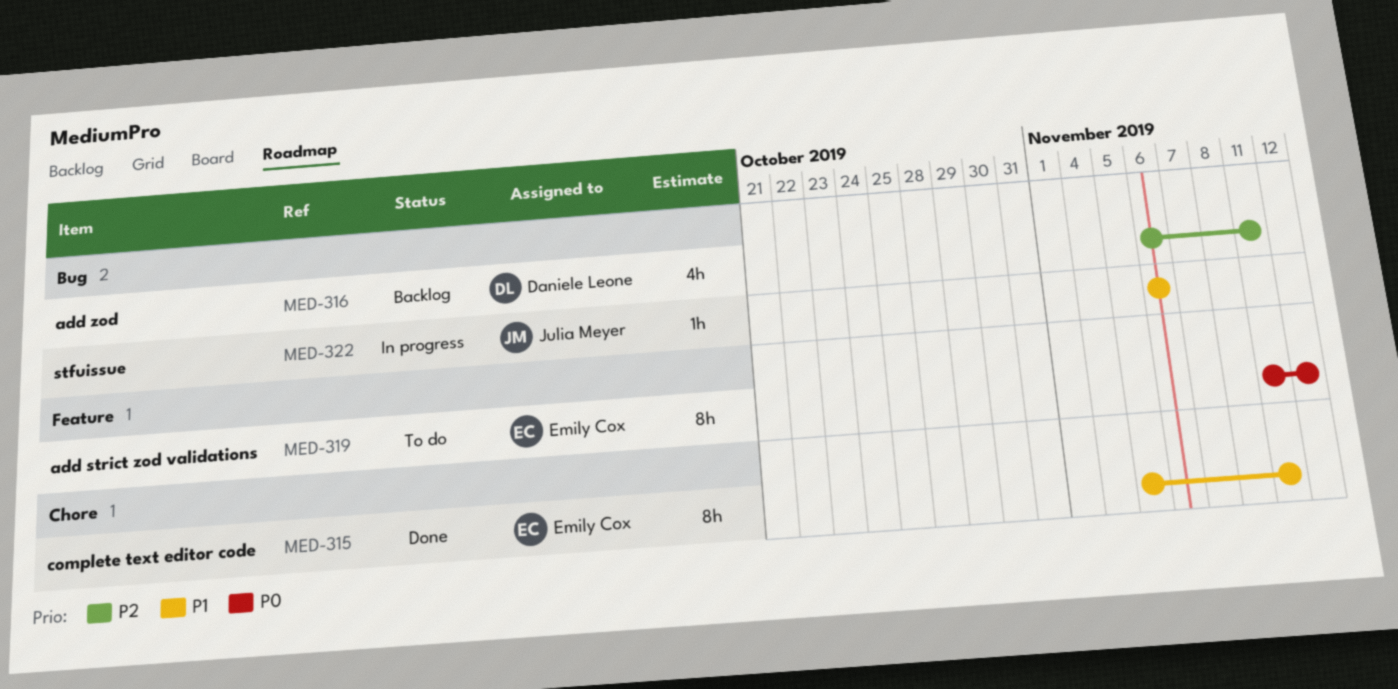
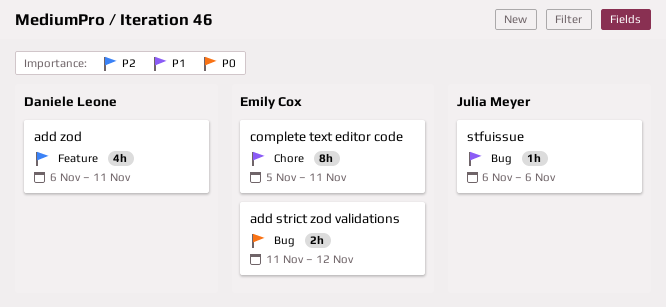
add strict zod validations, label: Feature -> Bug
add strict zod validations, estimate: 8h -> 2h
add zod, label: Bug -> Feature

